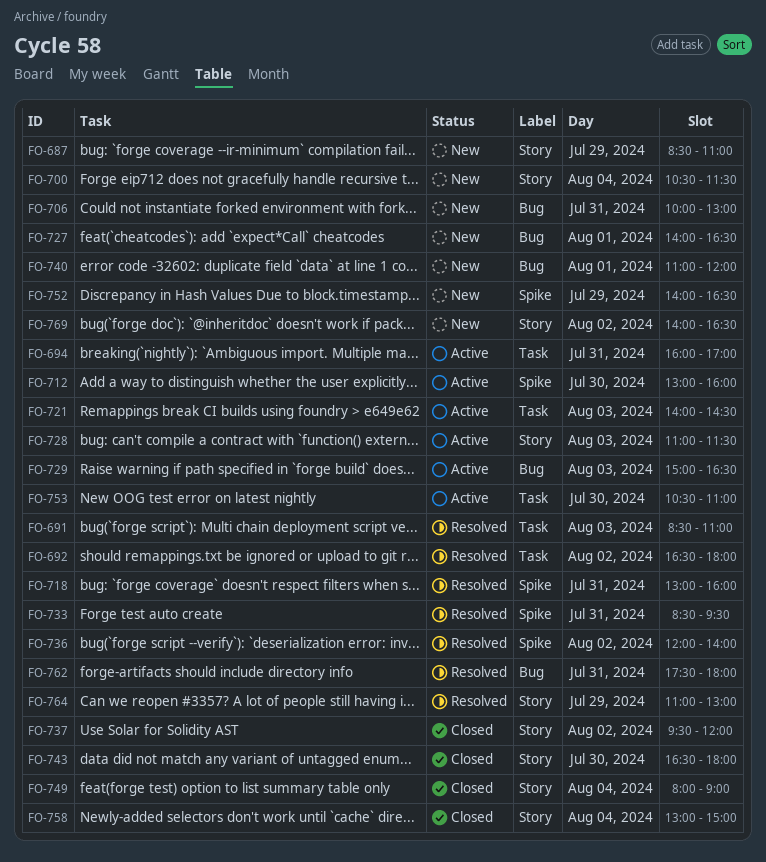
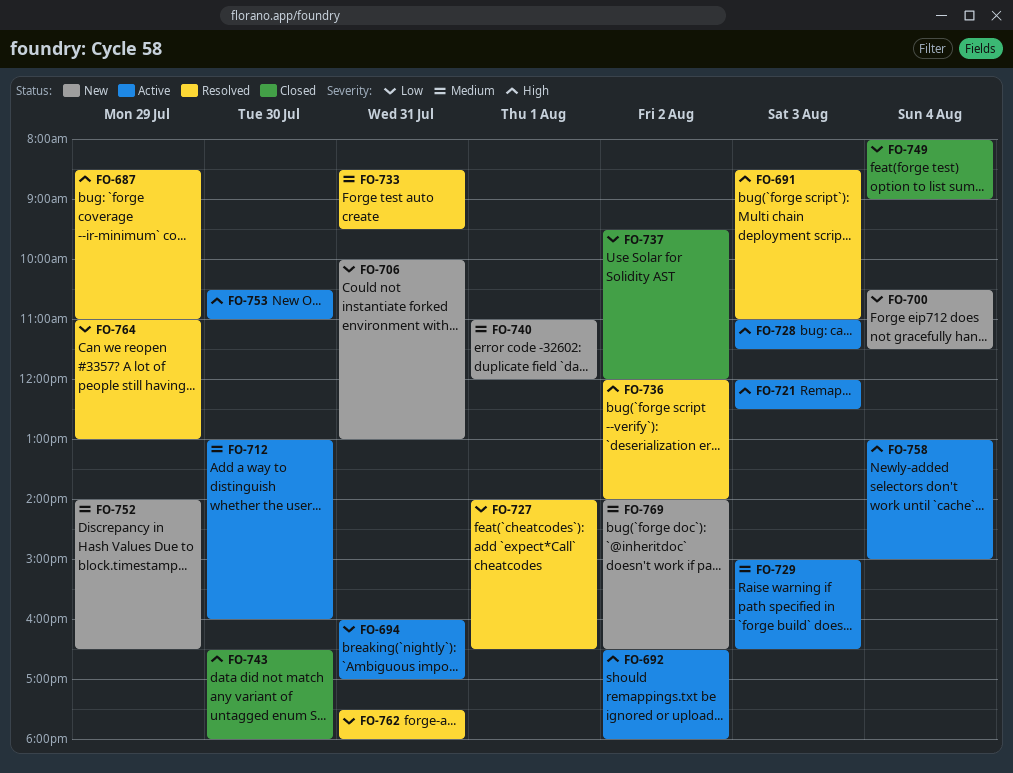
FO-687, status: New -> Resolved
FO-692, status: Resolved -> Active
FO-718: present -> none
FO-721, begins: 14:00 -> 12:00
FO-721, ends: 14:30 -> 12:30
FO-727, status: New -> Resolved
FO-758, status: Closed -> Active

